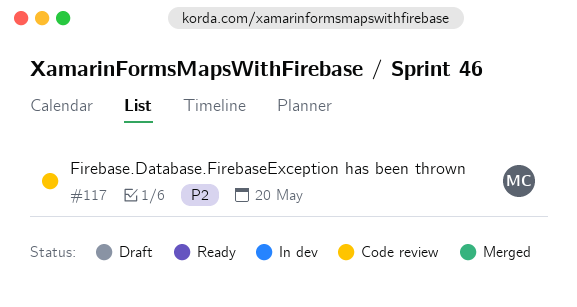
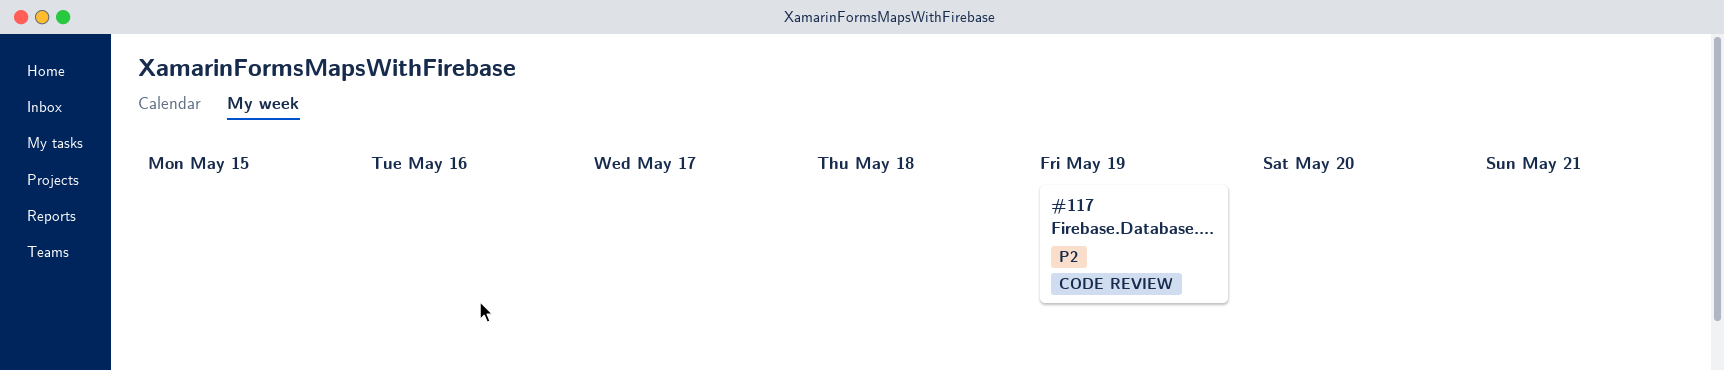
#117, due: May 20 -> May 19

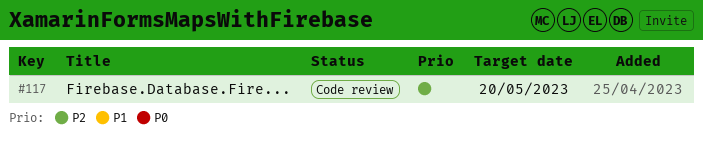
#117, due: May 19 -> May 20

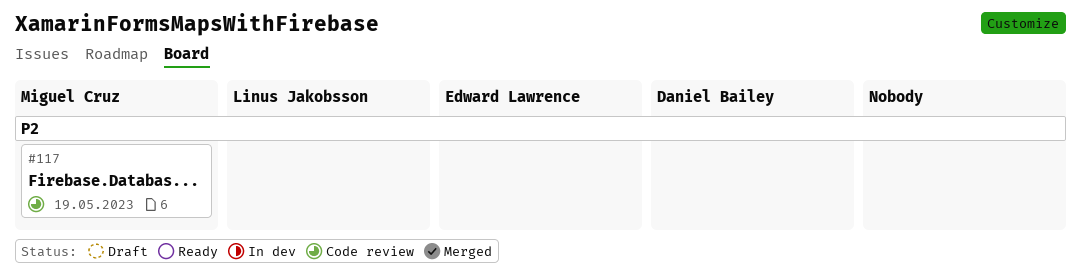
#117, due: May 20 -> May 19

